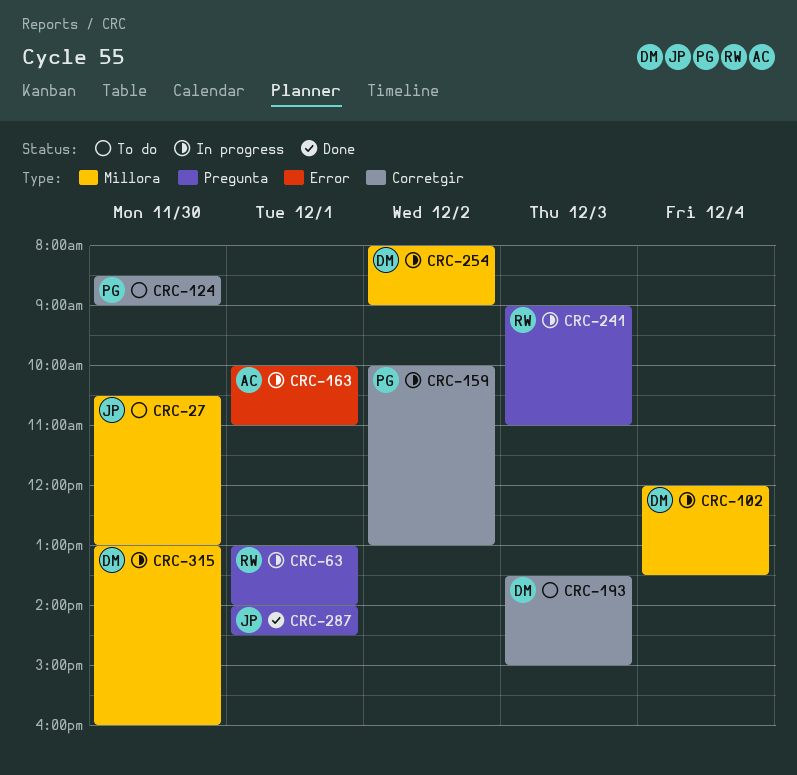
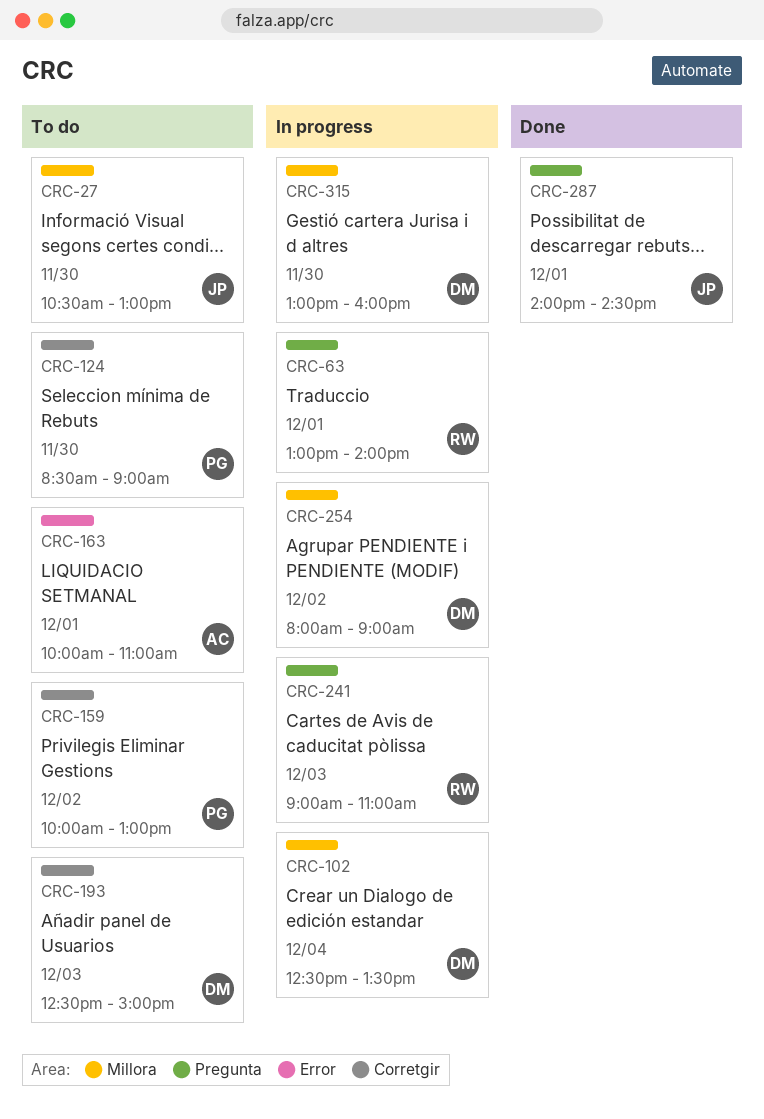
CRC-102, begins: 12:00 -> 12:30
CRC-159, status: In progress -> To do
CRC-163, status: In progress -> To do
CRC-193, begins: 13:30 -> 12:30

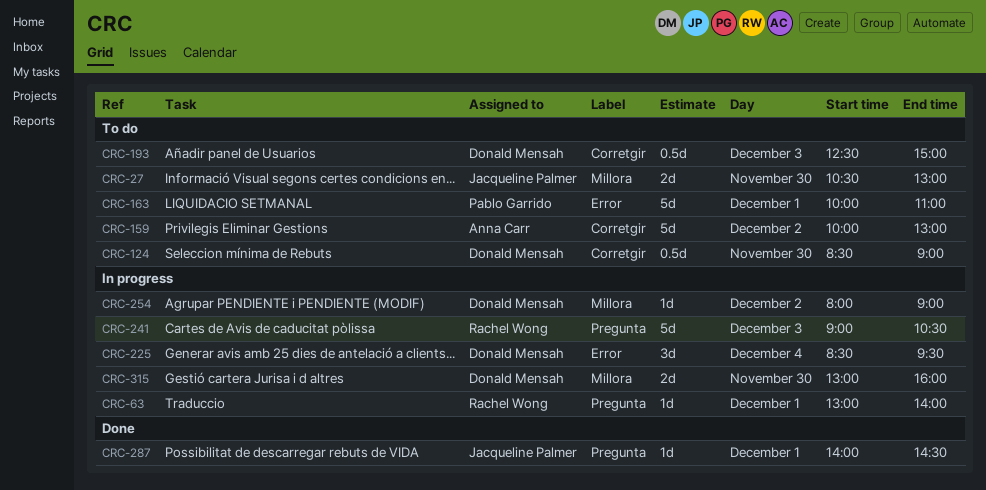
CRC-102: present -> none
CRC-124, owner: Pablo Garrido -> Donald Mensah
CRC-159, owner: Pablo Garrido -> Anna Carr
CRC-163, owner: Anna Carr -> Pablo Garrido
CRC-225: none -> present
CRC-241, ends: 11:00 -> 10:30

